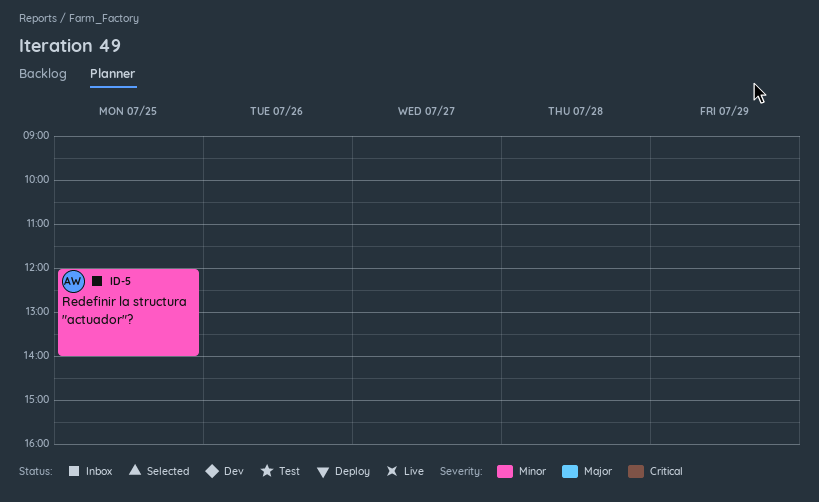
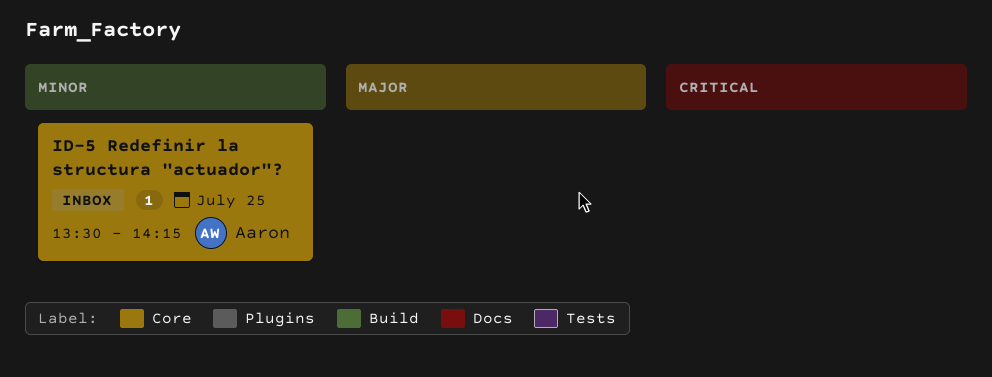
ID-5, begins: 12:00 -> 13:30
ID-5, ends: 14:00 -> 14:15

